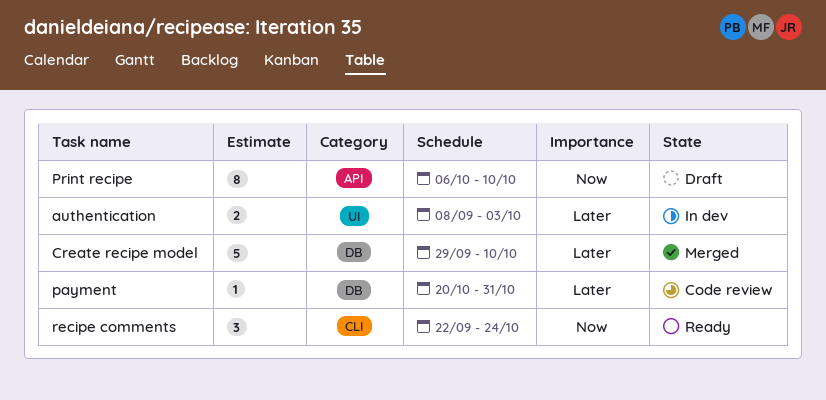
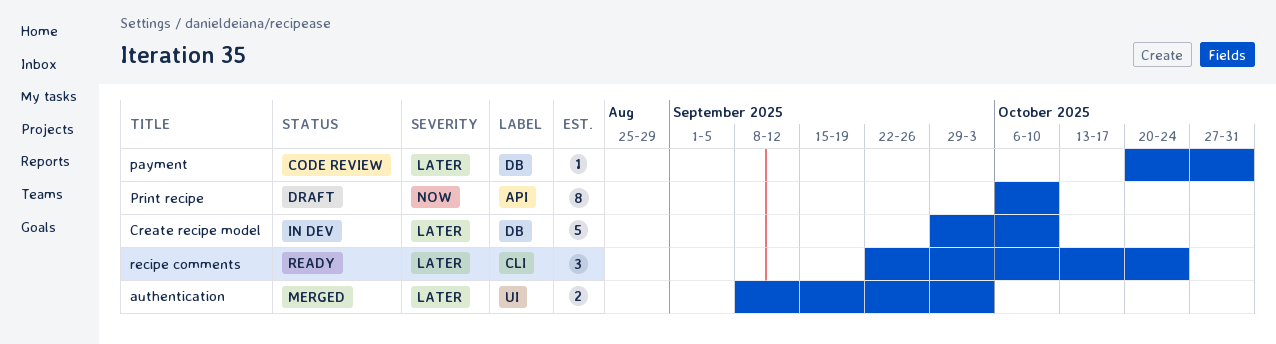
authentication, status: In dev -> Merged
Create recipe model, status: Merged -> In dev
recipe comments, priority: Now -> Later

